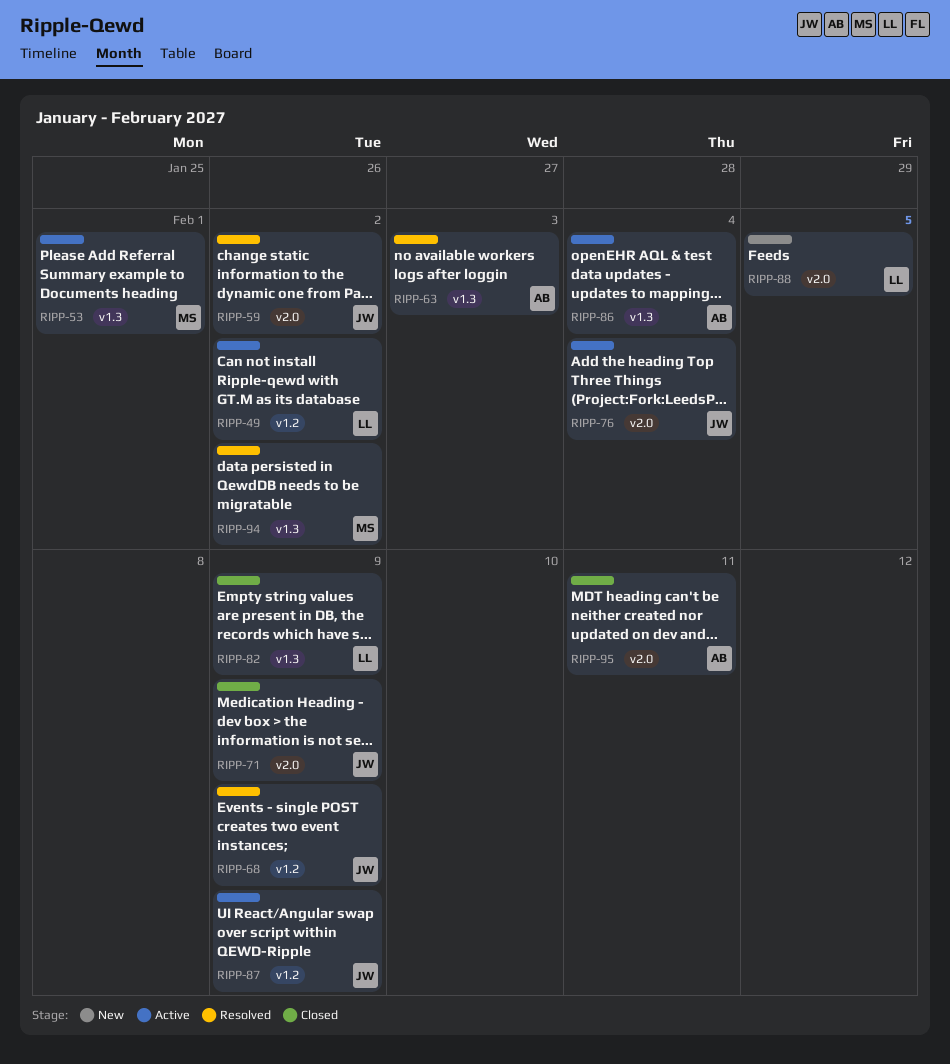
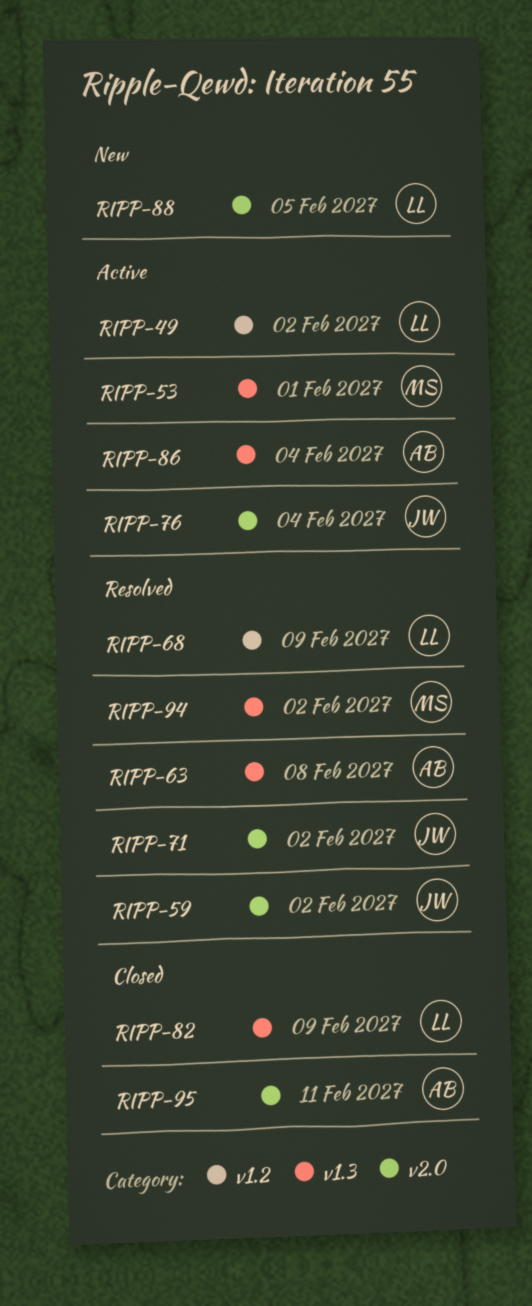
RIPP-63, due: Feb 3 -> Feb 8
RIPP-68, owner: JW -> LL
RIPP-71, status: Closed -> Resolved
RIPP-71, due: Feb 9 -> Feb 2
RIPP-87: present -> none

